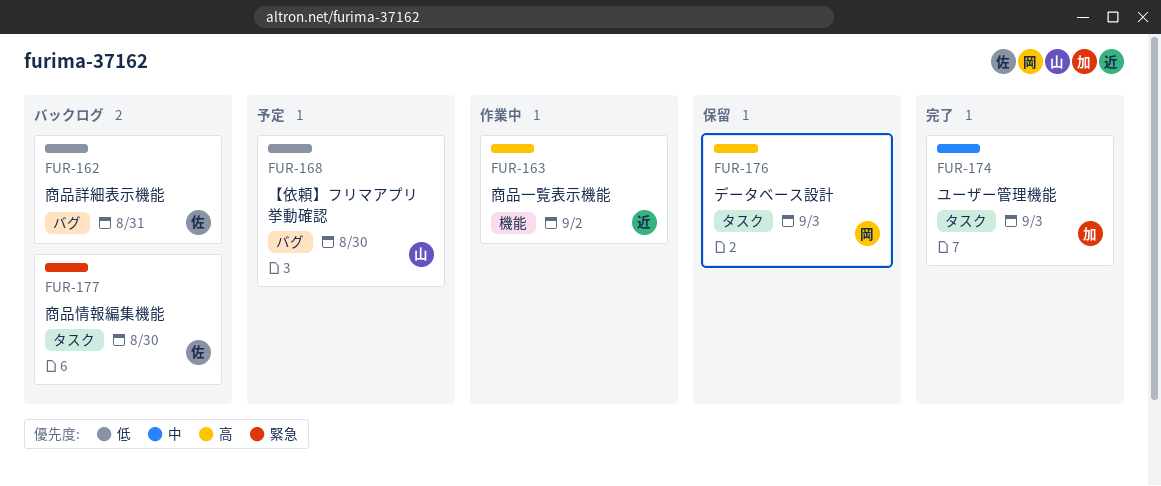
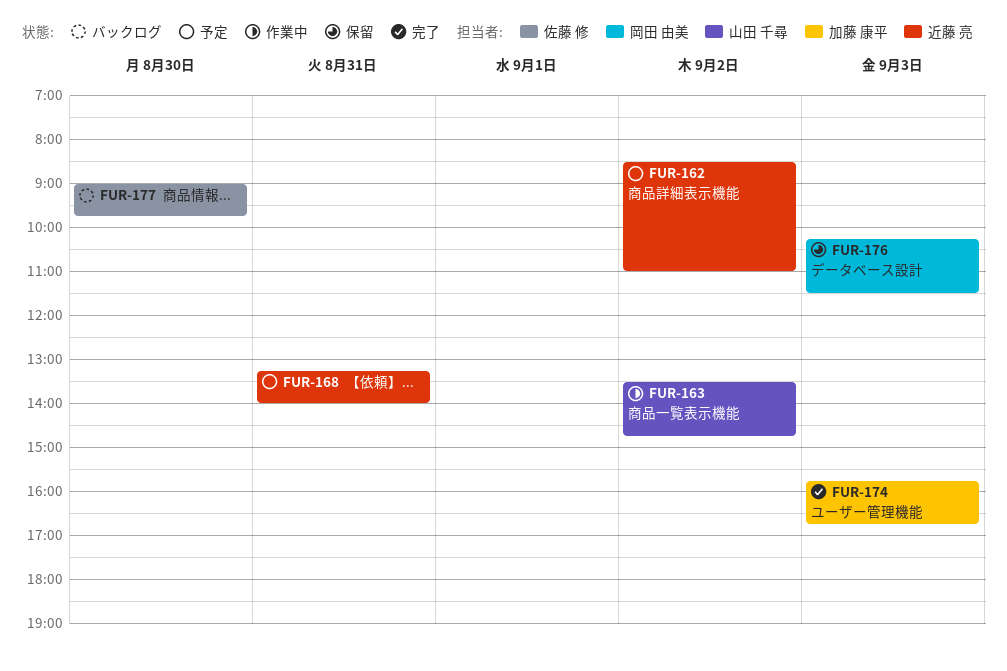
FUR-162, status: バックログ -> 予定
FUR-162, owner: 佐藤 修 -> 近藤 亮
FUR-162, day: Aug 31 -> Sep 2
FUR-163, owner: 近藤 亮 -> 山田 千尋
FUR-168, owner: 山田 千尋 -> 近藤 亮
FUR-168, day: Aug 30 -> Aug 31

